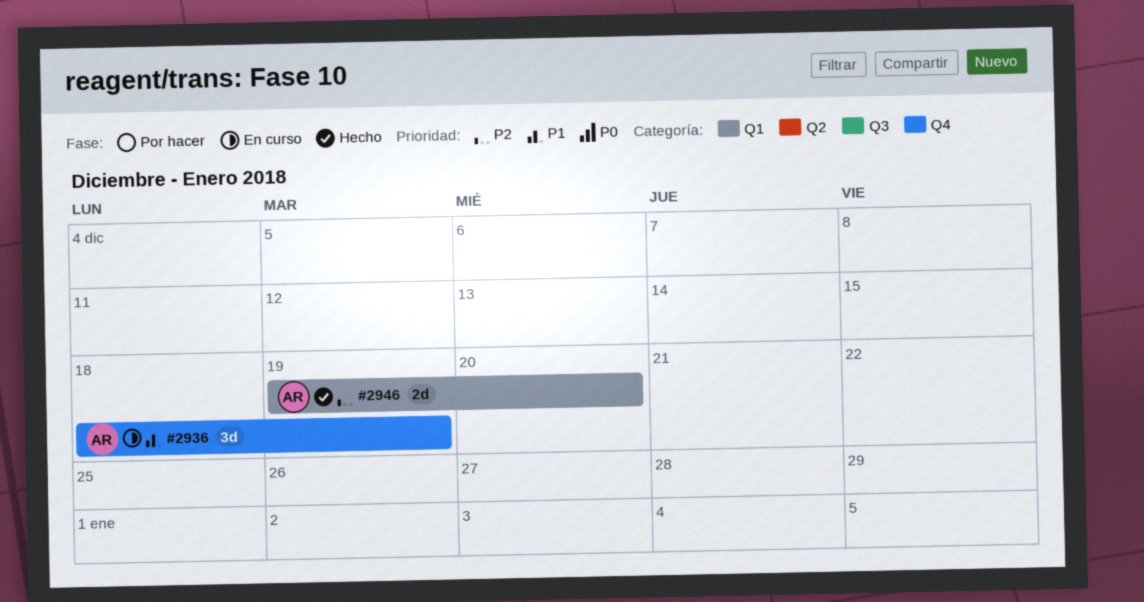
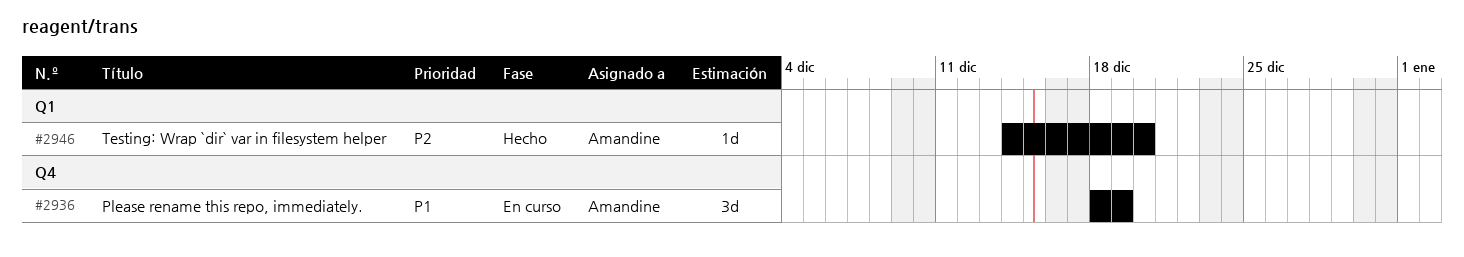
#2946, estimate: 2d -> 1d
#2946, start: Dec 19 -> Dec 14

